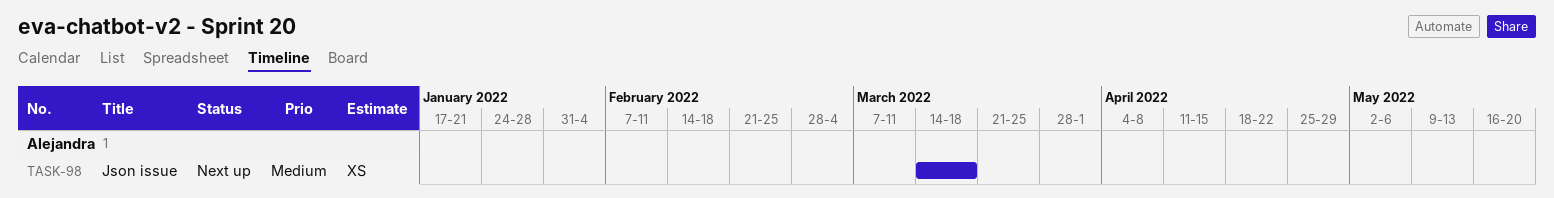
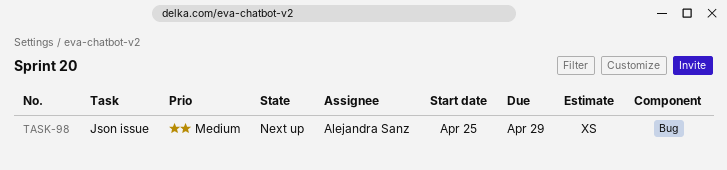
TASK-98, start: Mar 14 -> Apr 25
TASK-98, due: Mar 18 -> Apr 29

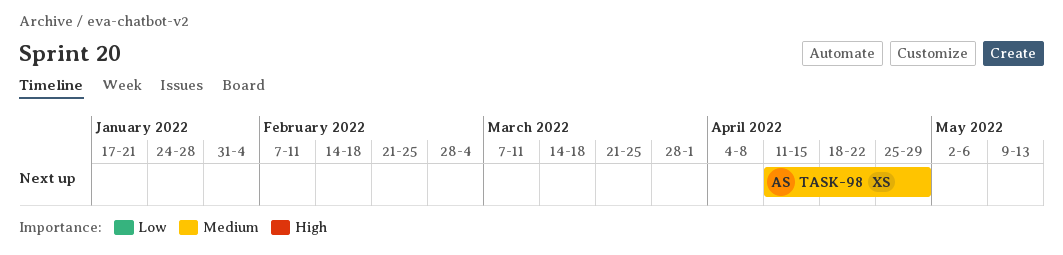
TASK-98, start: Apr 25 -> Apr 11

